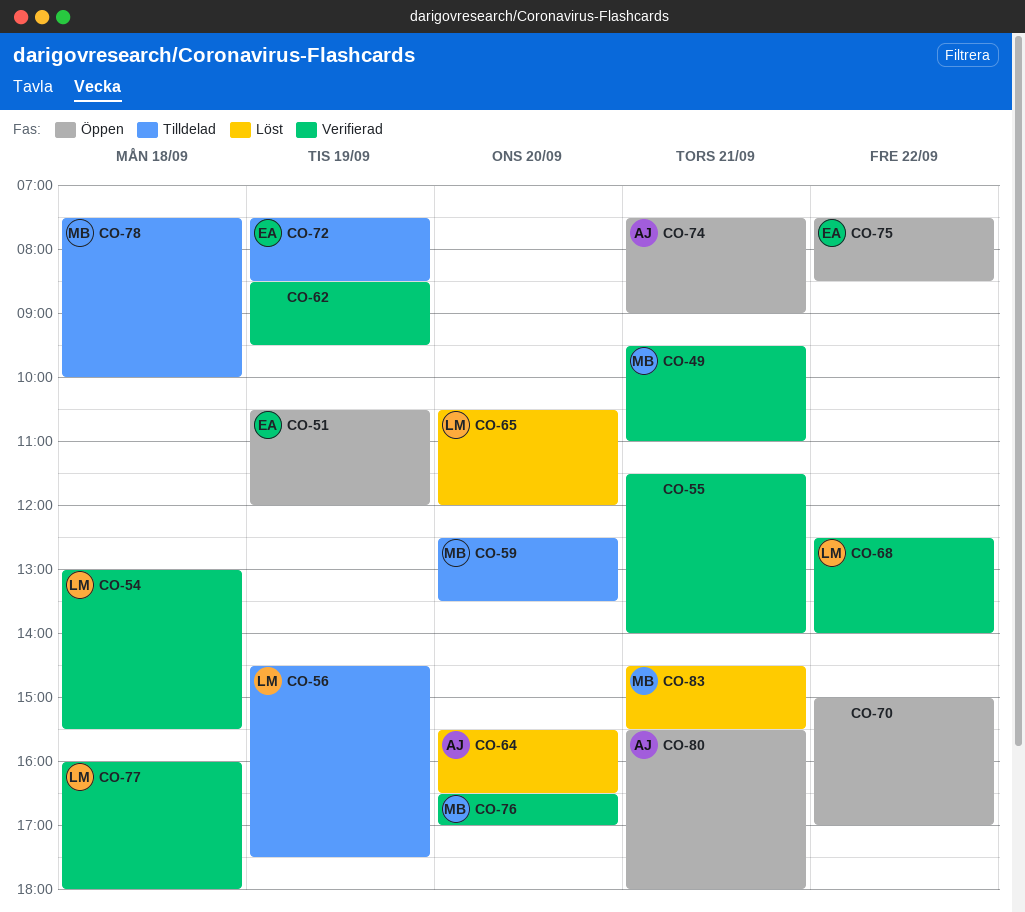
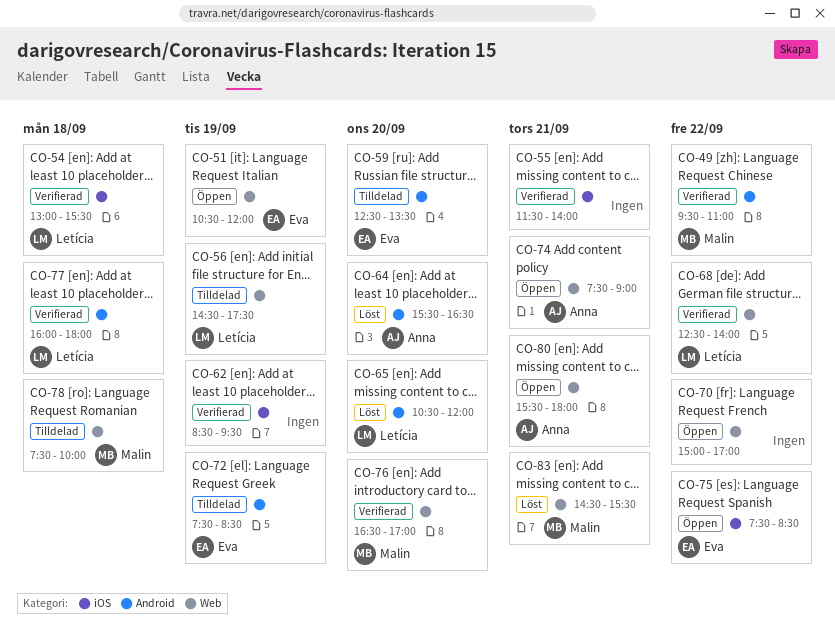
CO-49, day: Sep 21 -> Sep 22
CO-59, owner: Malin -> Eva

